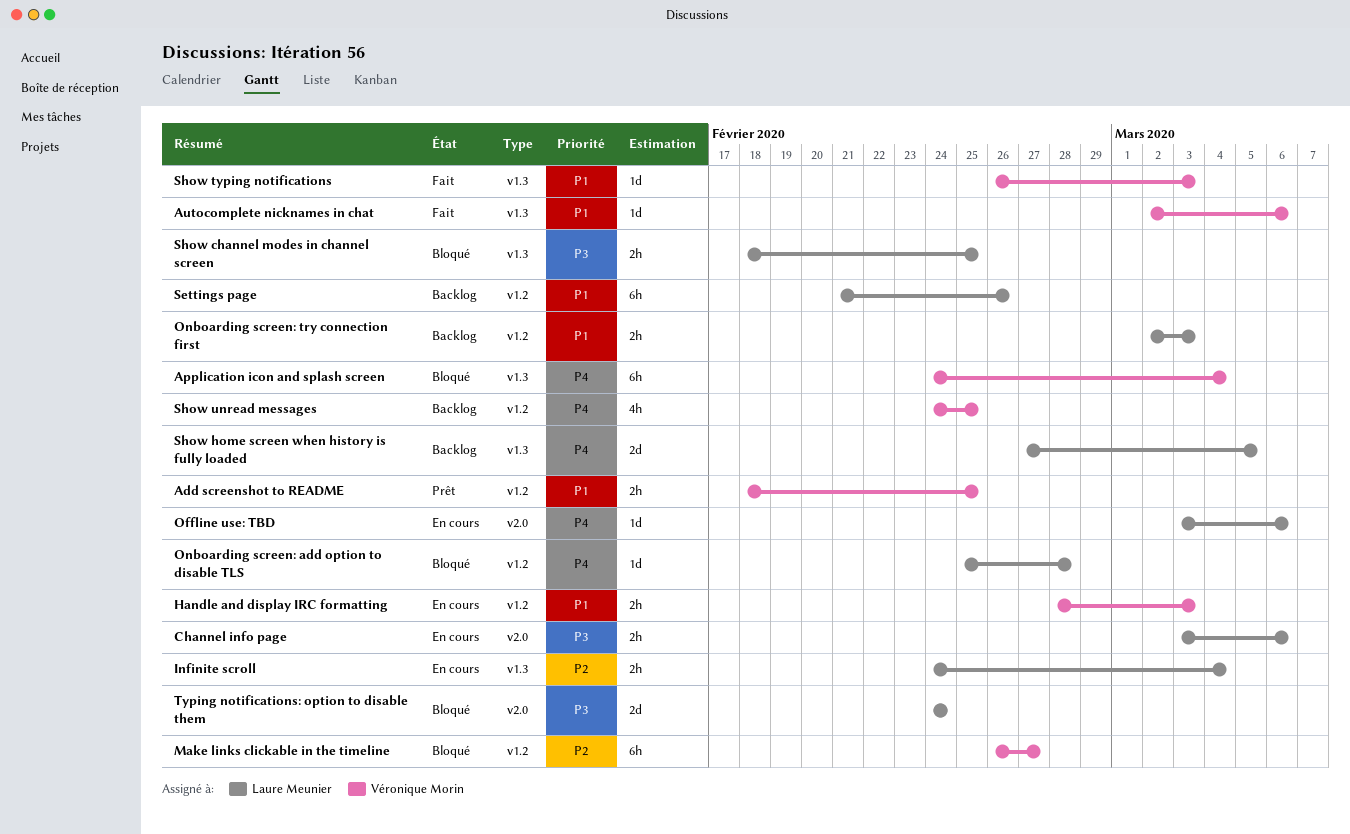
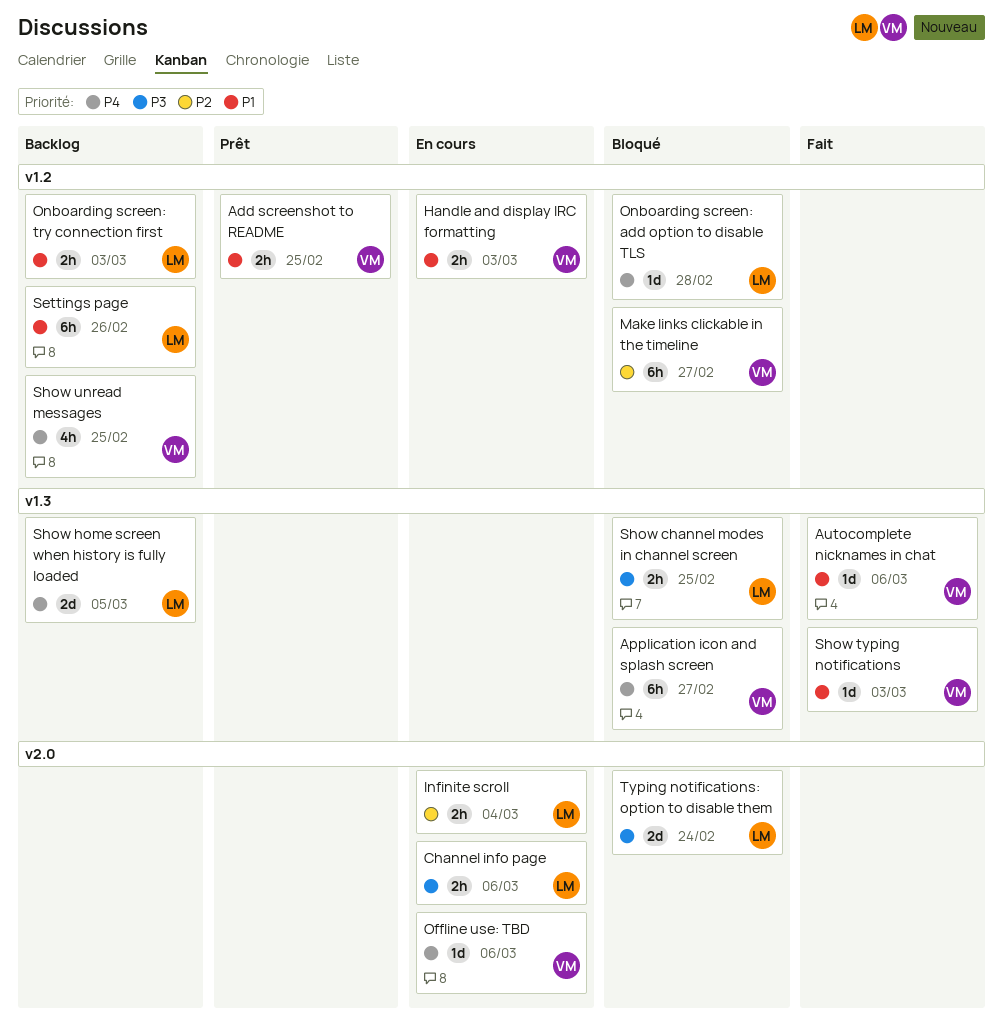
Application icon and splash screen, due: Mar 4 -> Feb 27
Infinite scroll, label: v1.3 -> v2.0
Offline use: TBD, owner: Laure Meunier -> Véronique Morin

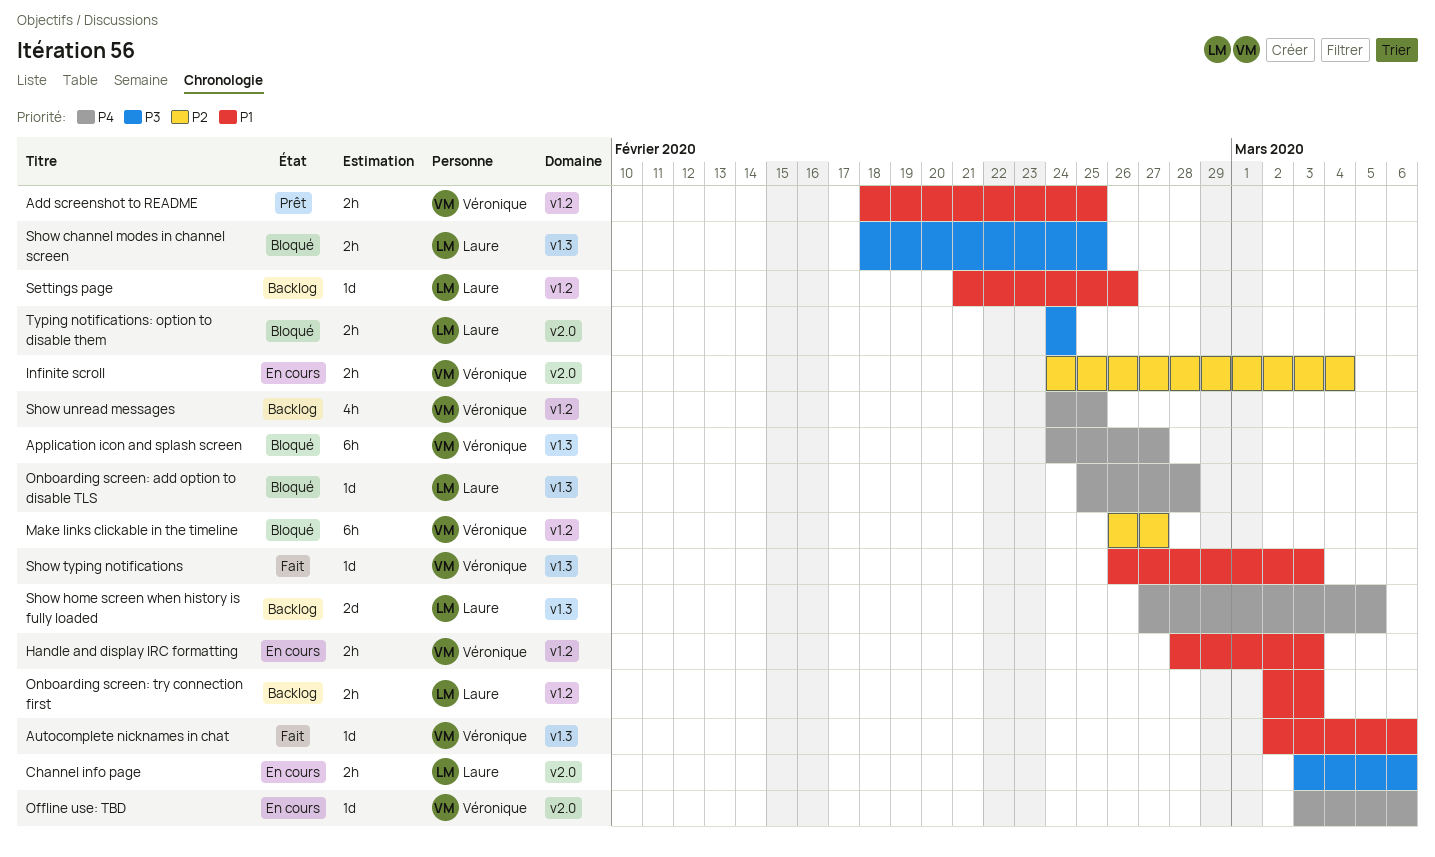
Infinite scroll, owner: Laure -> Véronique
Onboarding screen: add option to disable TLS, label: v1.2 -> v1.3
Settings page, estimate: 6h -> 1d
Typing notifications: option to disable them, estimate: 2d -> 2h

